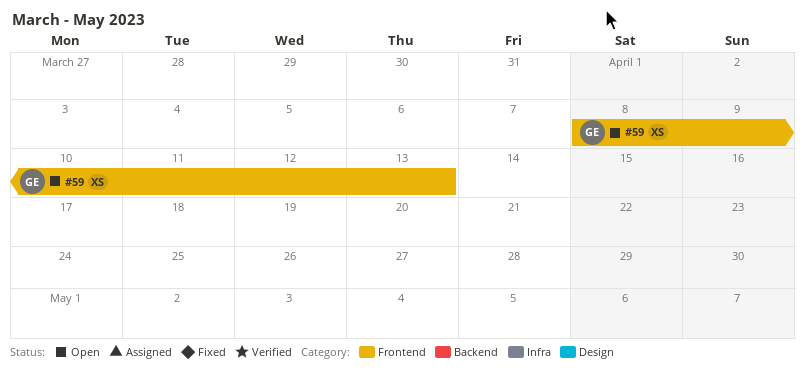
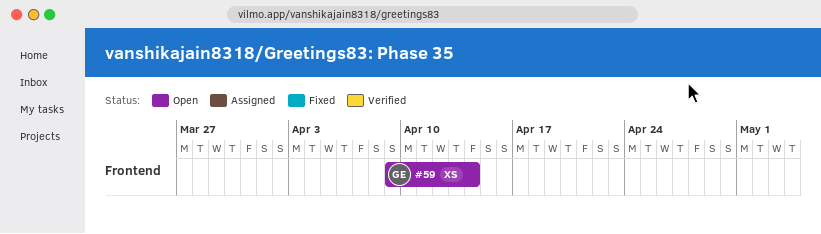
#59, start: Apr 8 -> Apr 9
#59, due: Apr 13 -> Apr 14

